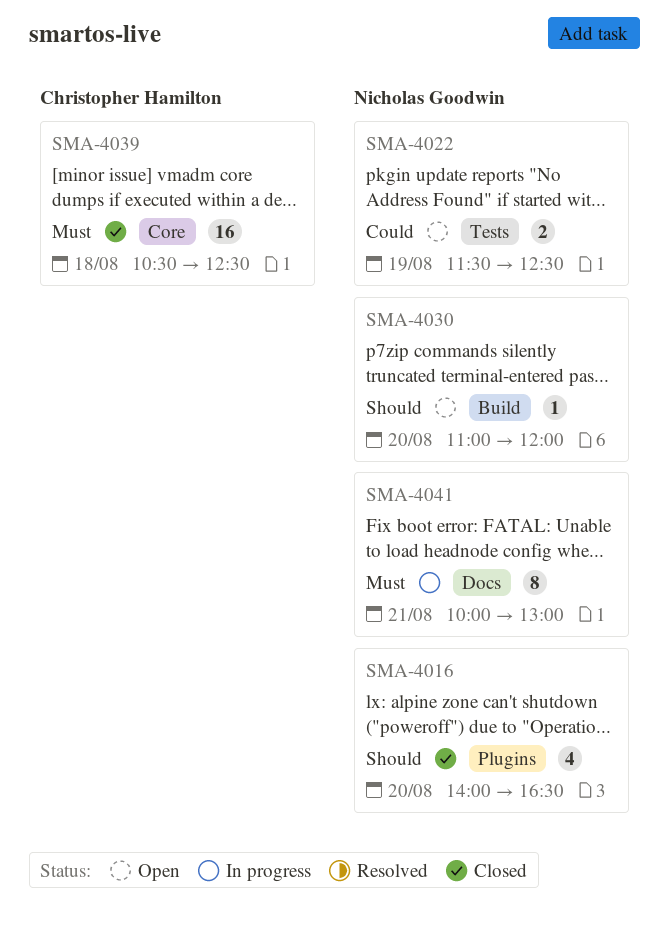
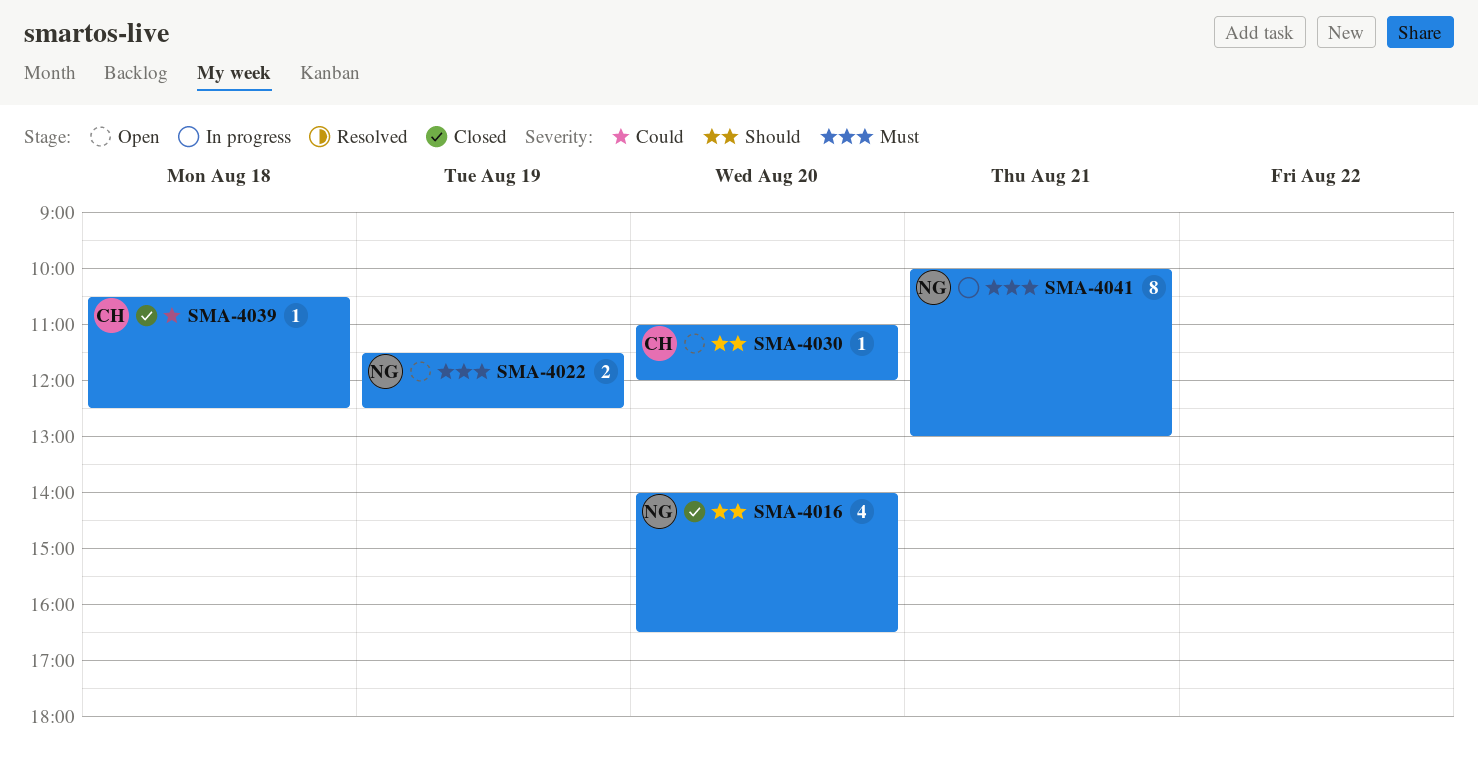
SMA-4022, priority: Could -> Must
SMA-4030, owner: Nicholas Goodwin -> Christopher Hamilton
SMA-4039, priority: Must -> Could
SMA-4039, estimate: 16 -> 1

